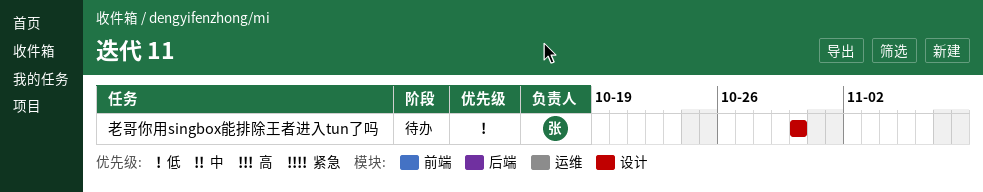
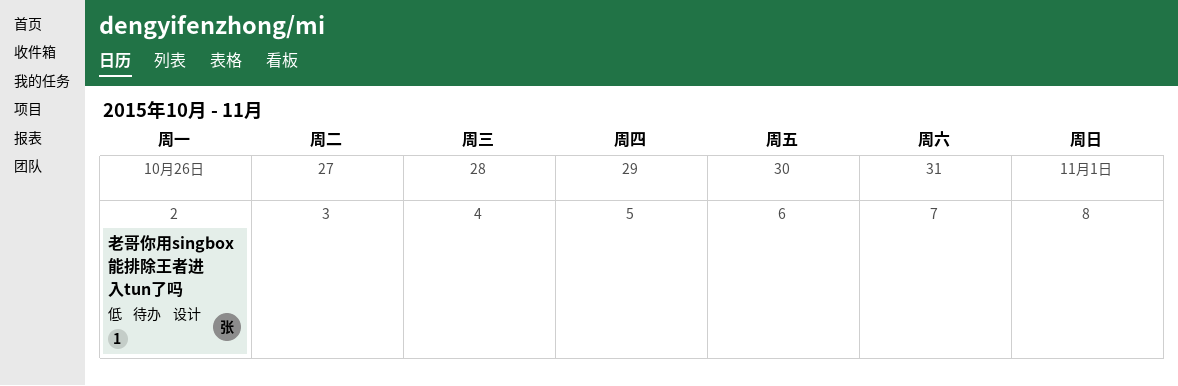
老哥你用singbox能排除王者进入tun了吗, due: Oct 30 -> Nov 2

